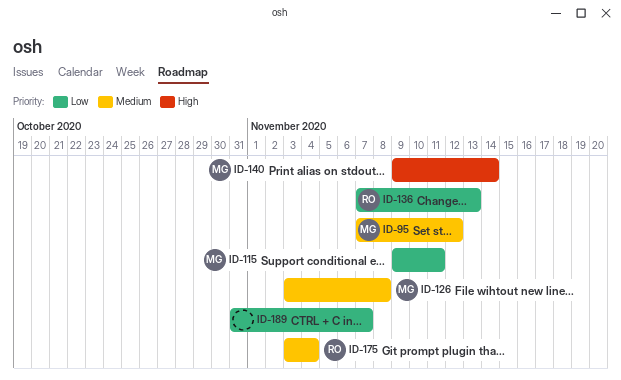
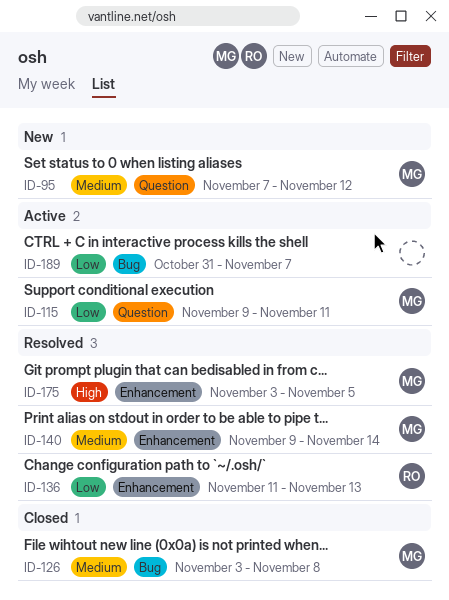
ID-136, start: Nov 7 -> Nov 11
ID-140, priority: High -> Medium
ID-175, owner: RO -> MG
ID-175, priority: Medium -> High
ID-175, due: Nov 4 -> Nov 5

